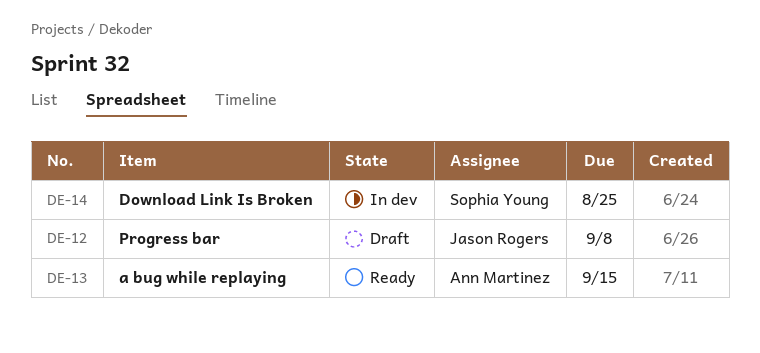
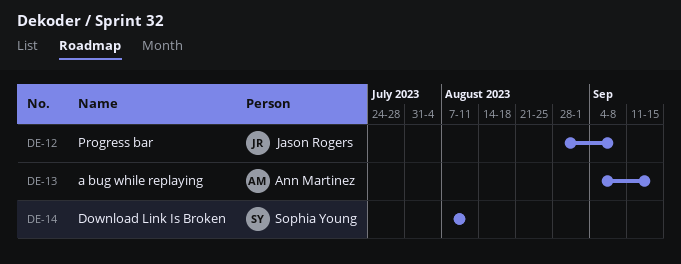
DE-14, due: Aug 25 -> Aug 11

